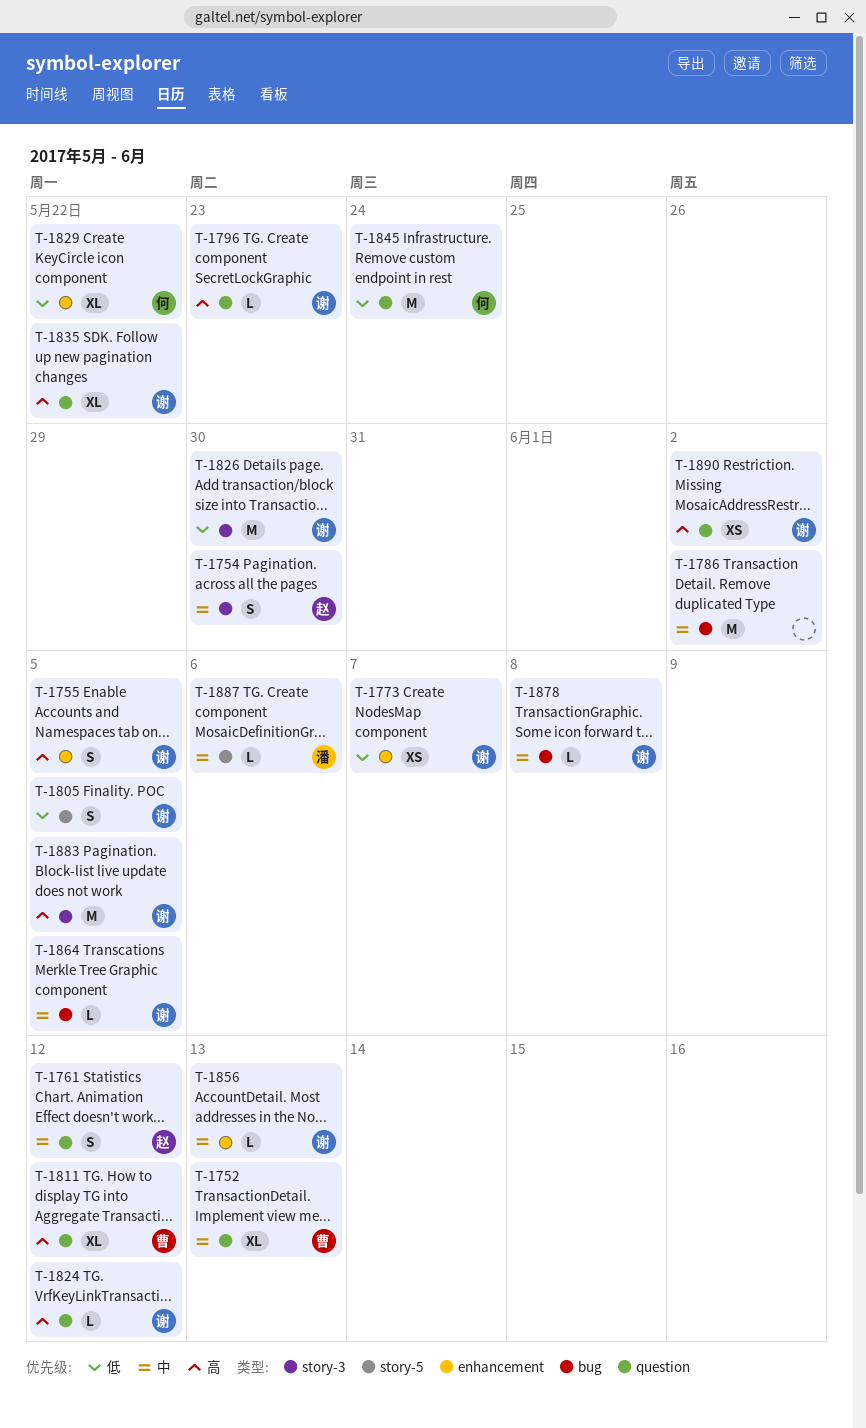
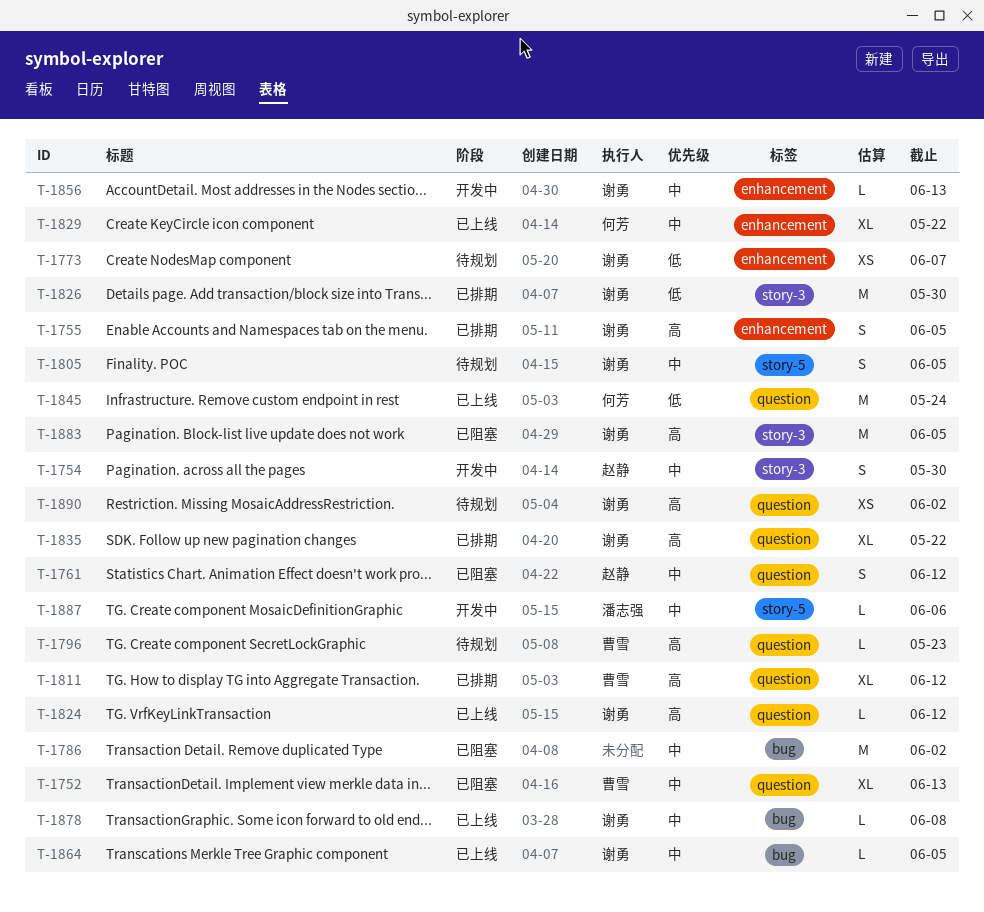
T-1796, owner: 谢勇 -> 曹雪
T-1805, priority: 低 -> 中
T-1829, priority: 低 -> 中

